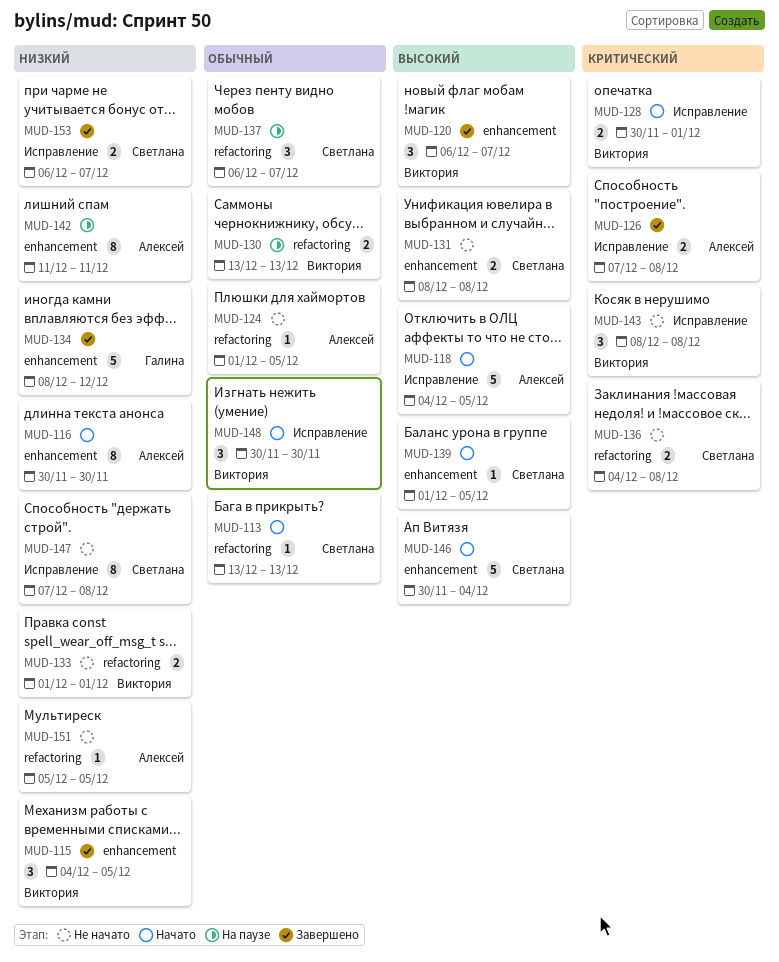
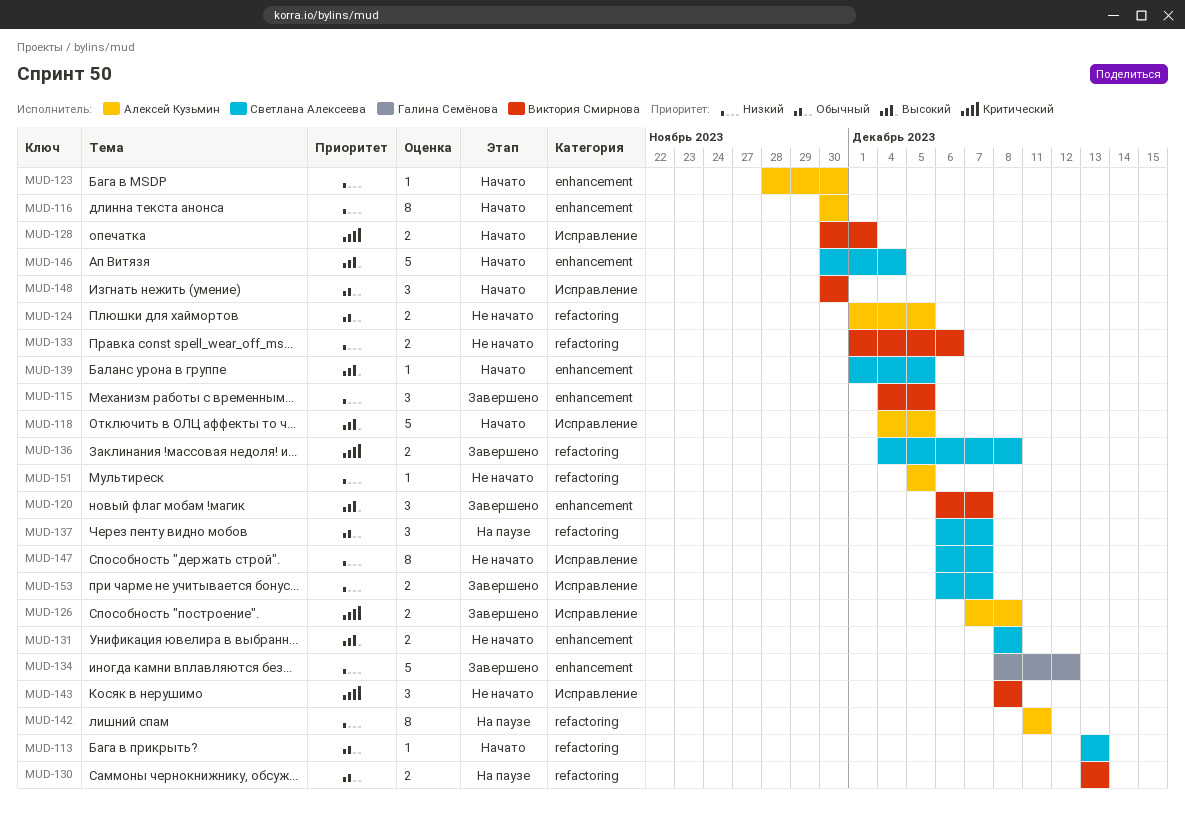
MUD-123: none -> present
MUD-124, estimate: 1 -> 2
MUD-133, due: Dec 1 -> Dec 6
MUD-136, status: Не начато -> Завершено
MUD-142, label: enhancement -> refactoring
MUD-147, start: Dec 7 -> Dec 6
MUD-147, due: Dec 8 -> Dec 7

